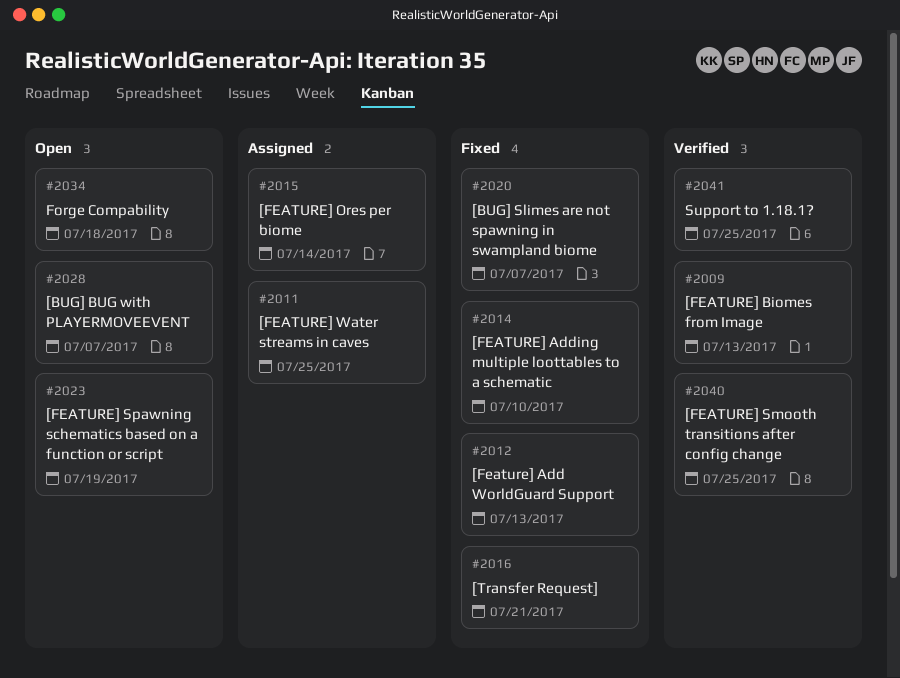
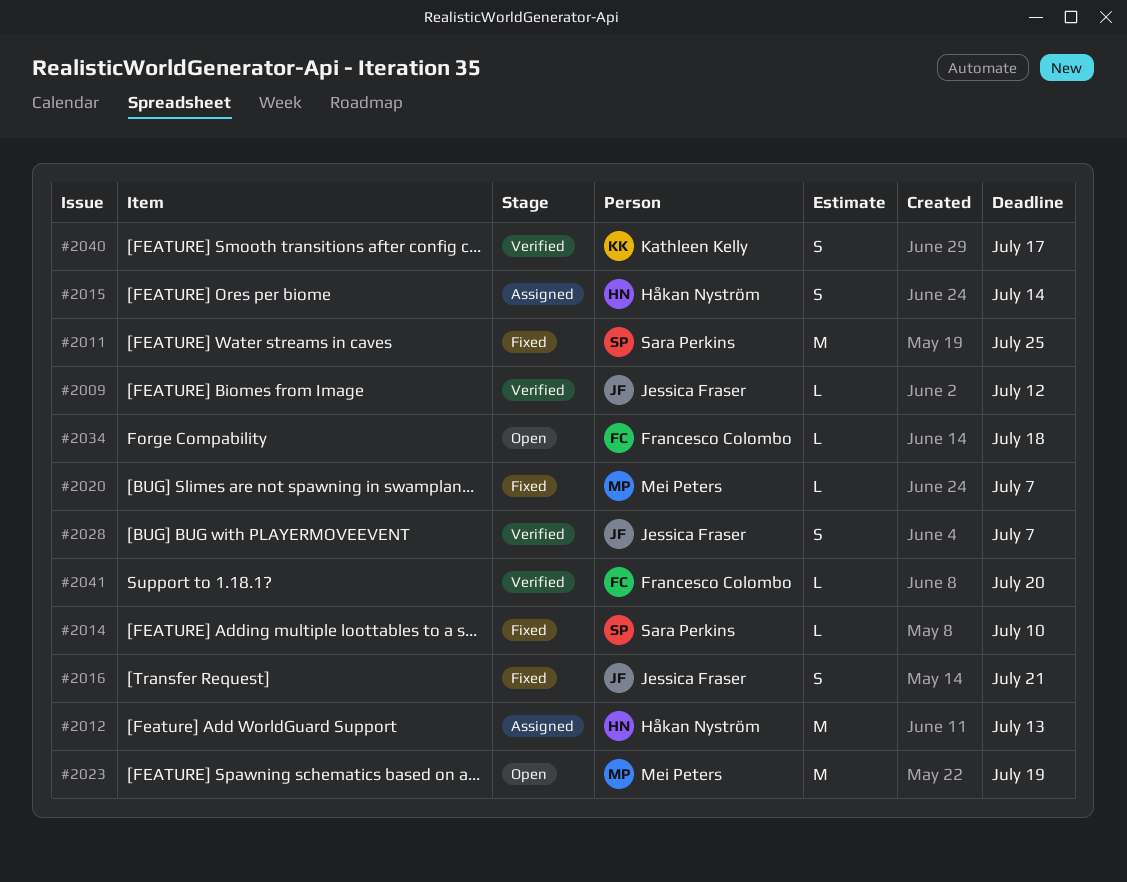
#2009, due: Jul 13 -> Jul 12
#2011, status: Assigned -> Fixed
#2012, status: Fixed -> Assigned
#2028, status: Open -> Verified
#2040, due: Jul 25 -> Jul 17
#2041, due: Jul 25 -> Jul 20

